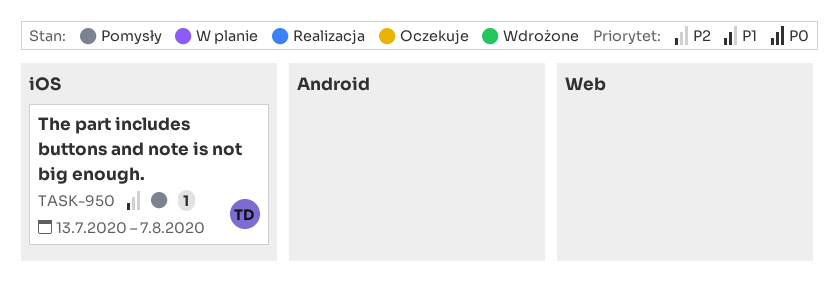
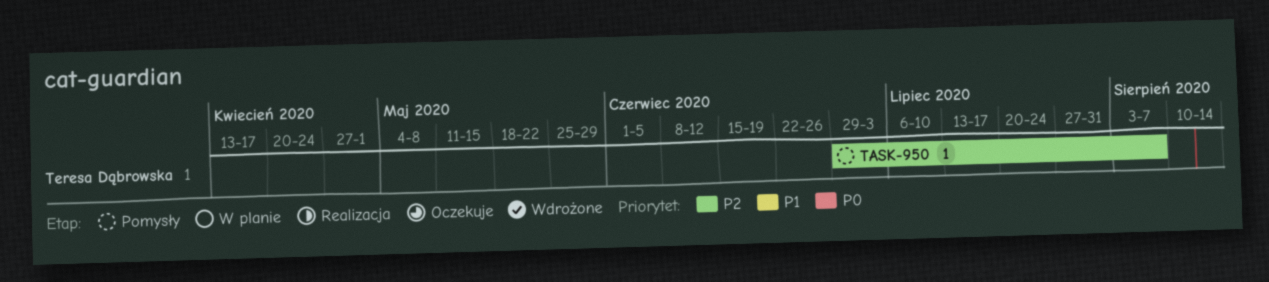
TASK-950, start: Jul 13 -> Jun 29

